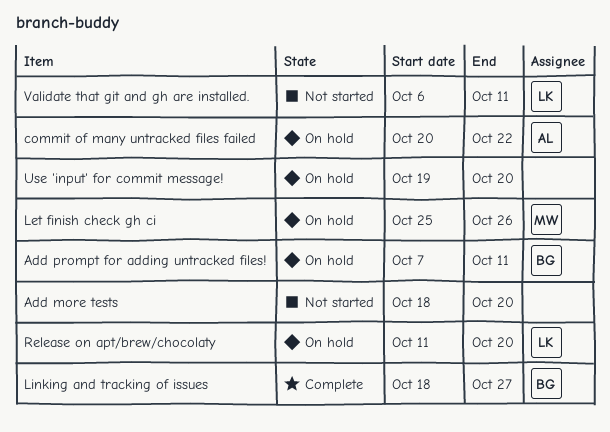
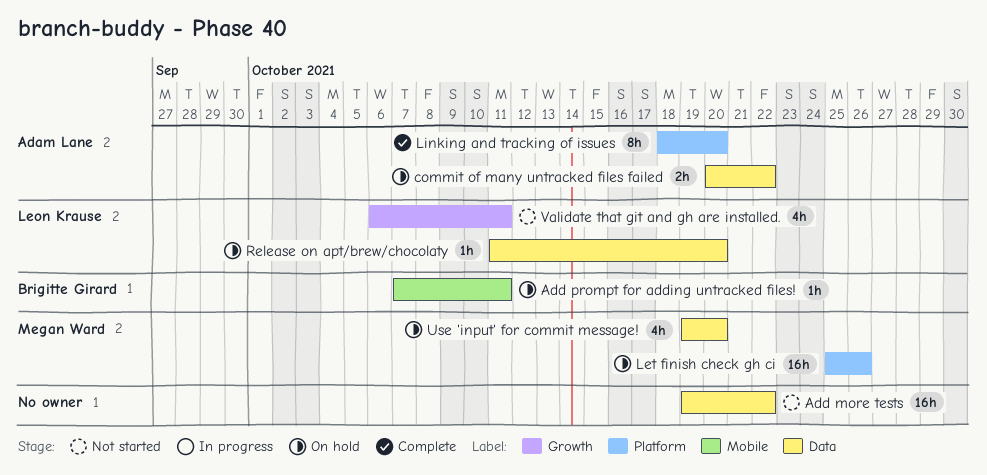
Add more tests, start: Oct 18 -> Oct 19
Add more tests, due: Oct 20 -> Oct 22
Linking and tracking of issues, owner: Brigitte Girard -> Adam Lane
Linking and tracking of issues, due: Oct 27 -> Oct 20
Use 'input' for commit message!, owner: none -> Megan Ward

